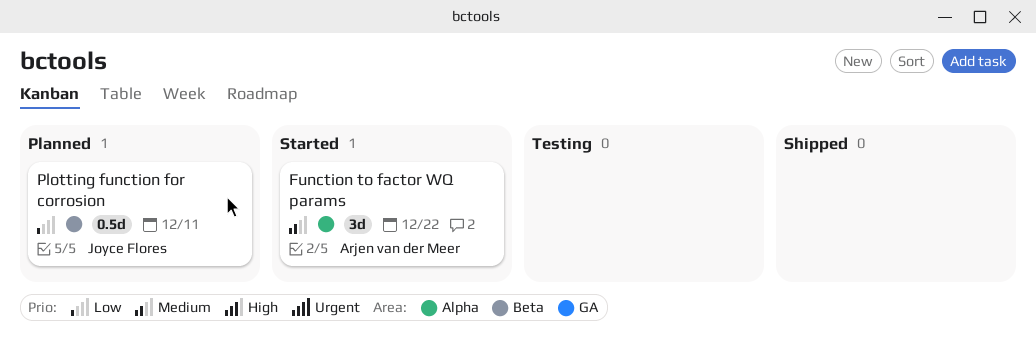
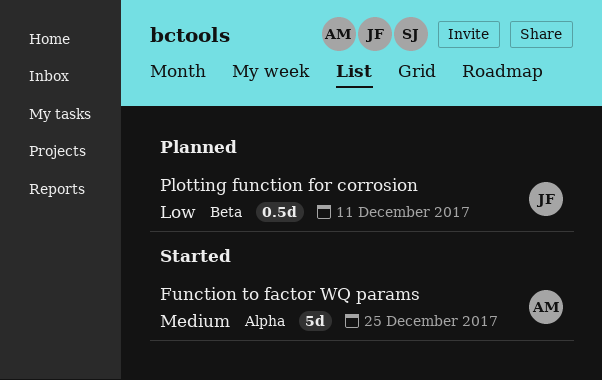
Function to factor WQ params, estimate: 3d -> 5d
Function to factor WQ params, due: Dec 22 -> Dec 25

